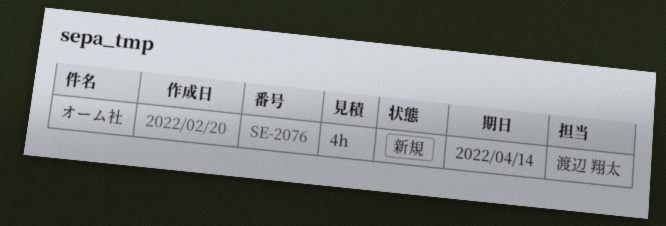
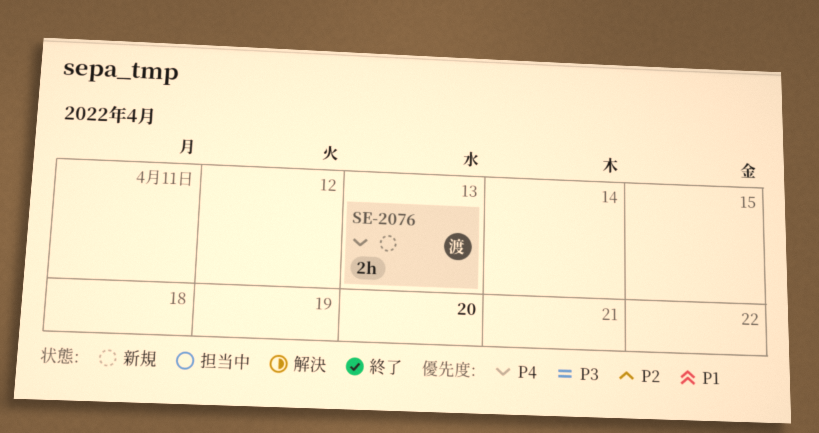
SE-2076, estimate: 4h -> 2h
SE-2076, due: Apr 14 -> Apr 13

